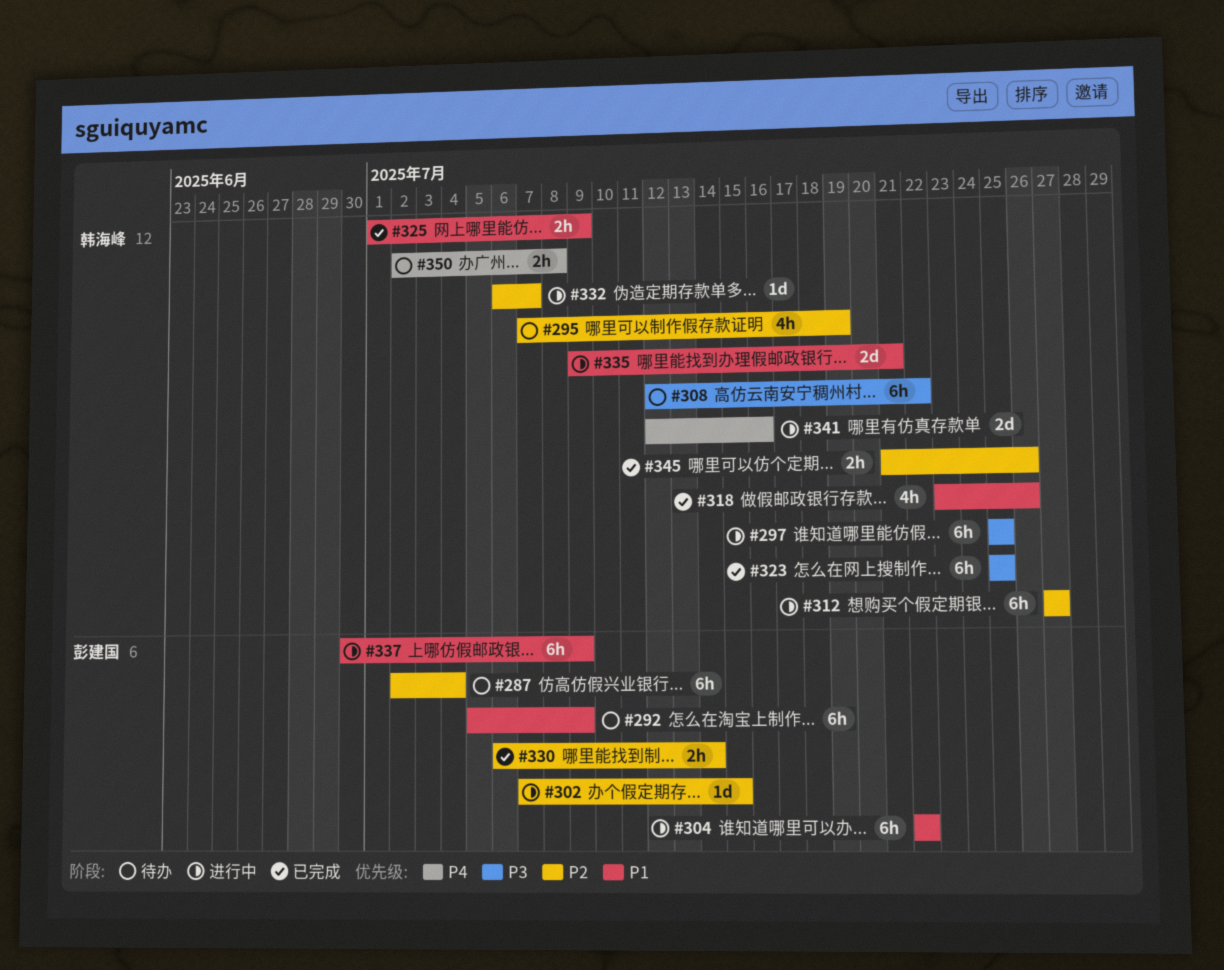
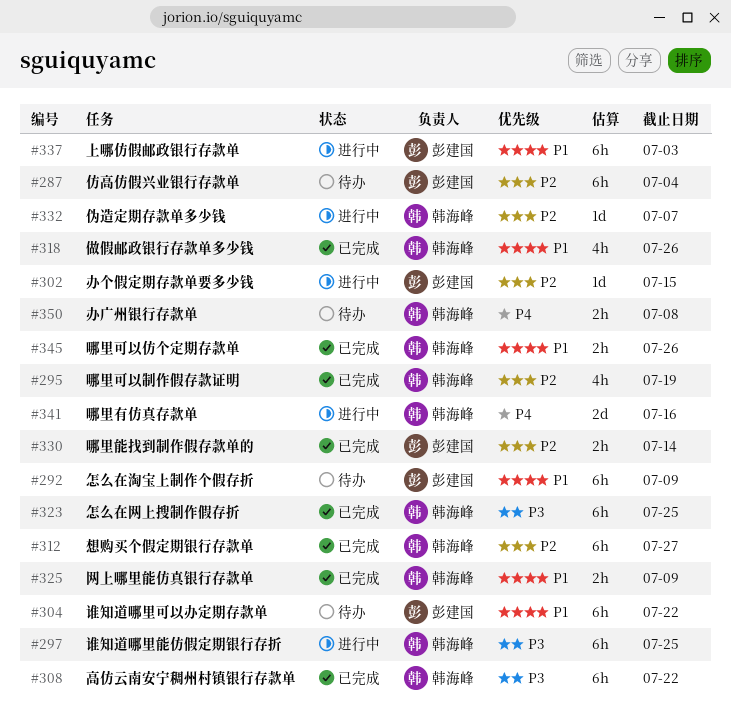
#295, status: 待办 -> 已完成
#304, status: 进行中 -> 待办
#308, status: 待办 -> 已完成
#312, status: 进行中 -> 已完成
#335: present -> none
#337, due: Jul 9 -> Jul 3
#345, priority: P2 -> P1

